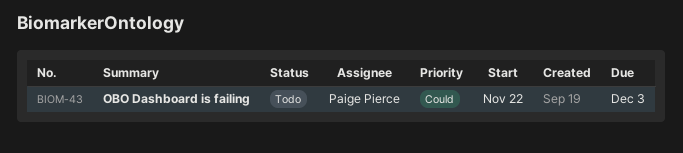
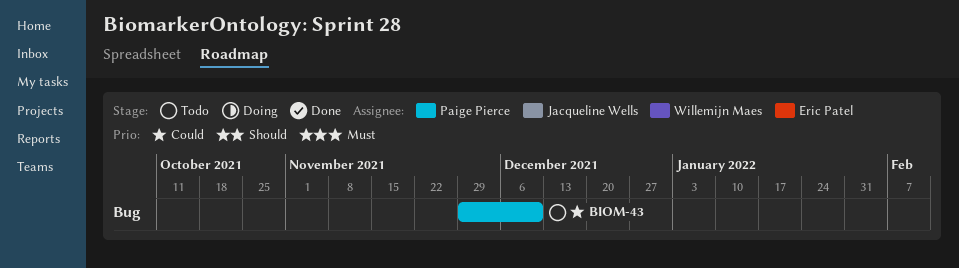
BIOM-43, start: Nov 22 -> Nov 29
BIOM-43, due: Dec 3 -> Dec 10

